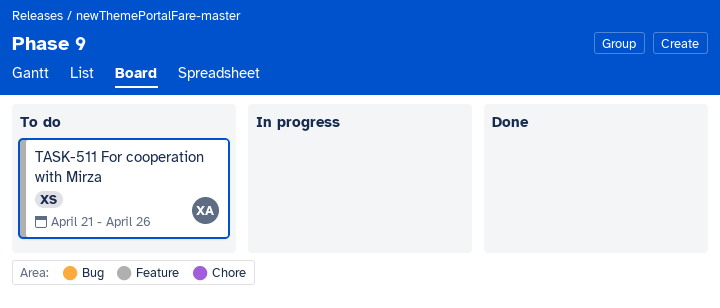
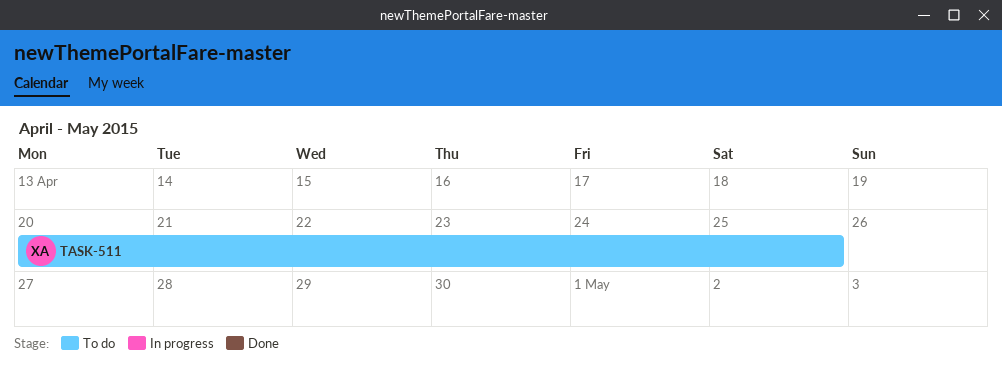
TASK-511, start: Apr 21 -> Apr 20
TASK-511, due: Apr 26 -> Apr 25

